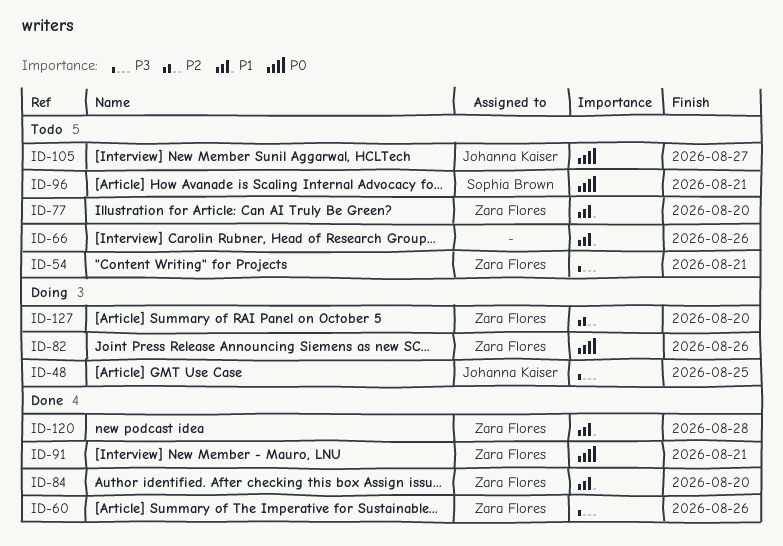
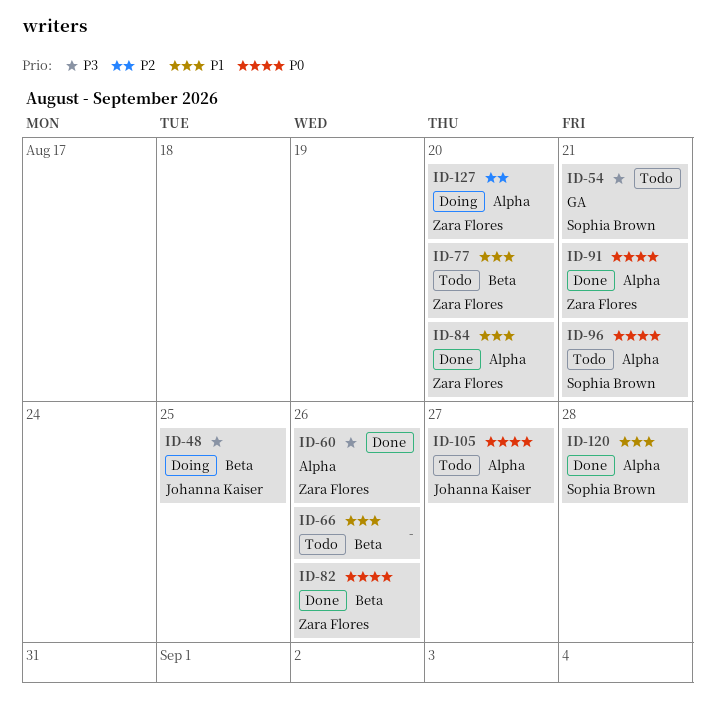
ID-54, owner: Zara Flores -> Sophia Brown
ID-82, status: Doing -> Done
ID-120, owner: Zara Flores -> Sophia Brown

